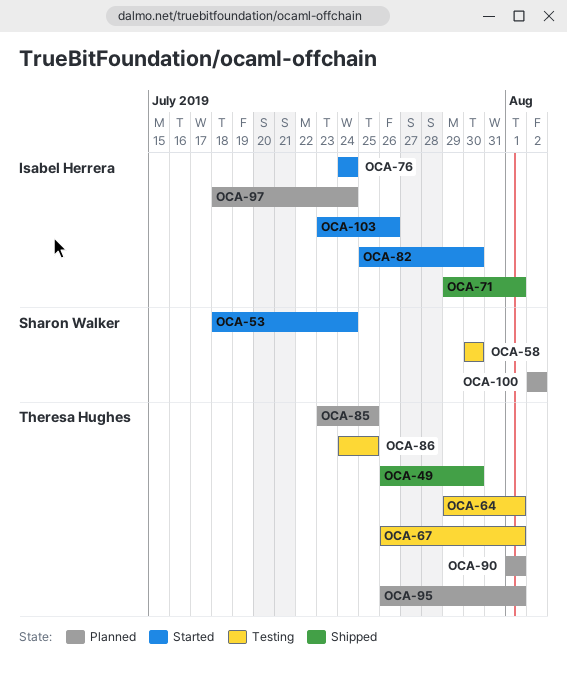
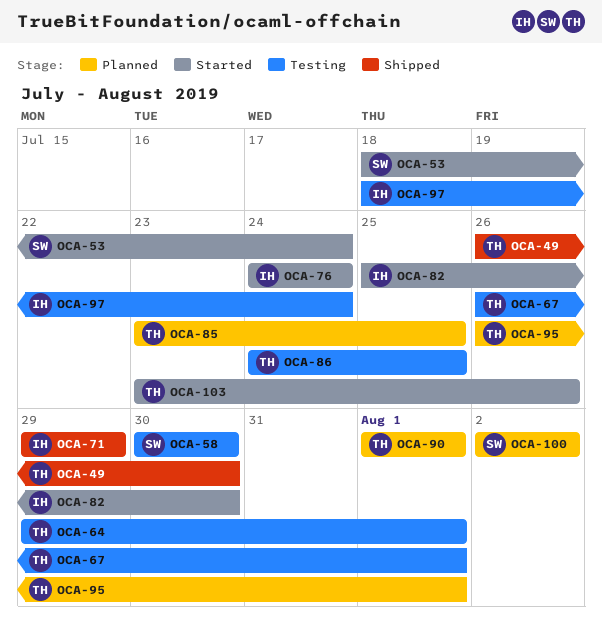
OCA-71, due: Aug 1 -> Jul 29
OCA-97, status: Planned -> Testing
OCA-103, owner: Isabel Herrera -> Theresa Hughes

